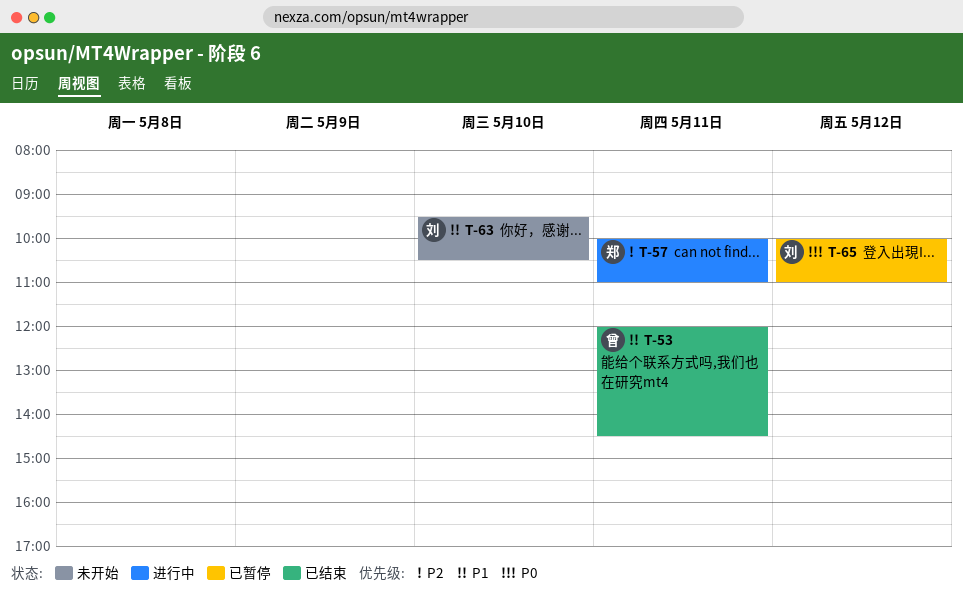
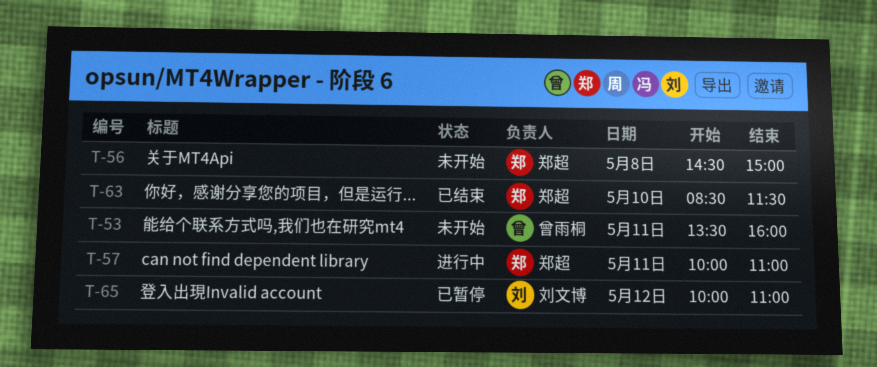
T-53, status: 已结束 -> 未开始
T-53, begins: 12:00 -> 13:30
T-53, ends: 14:30 -> 16:00
T-56: none -> present
T-63, status: 未开始 -> 已结束
T-63, owner: 刘文博 -> 郑超
T-63, begins: 09:30 -> 08:30
T-63, ends: 10:30 -> 11:30

